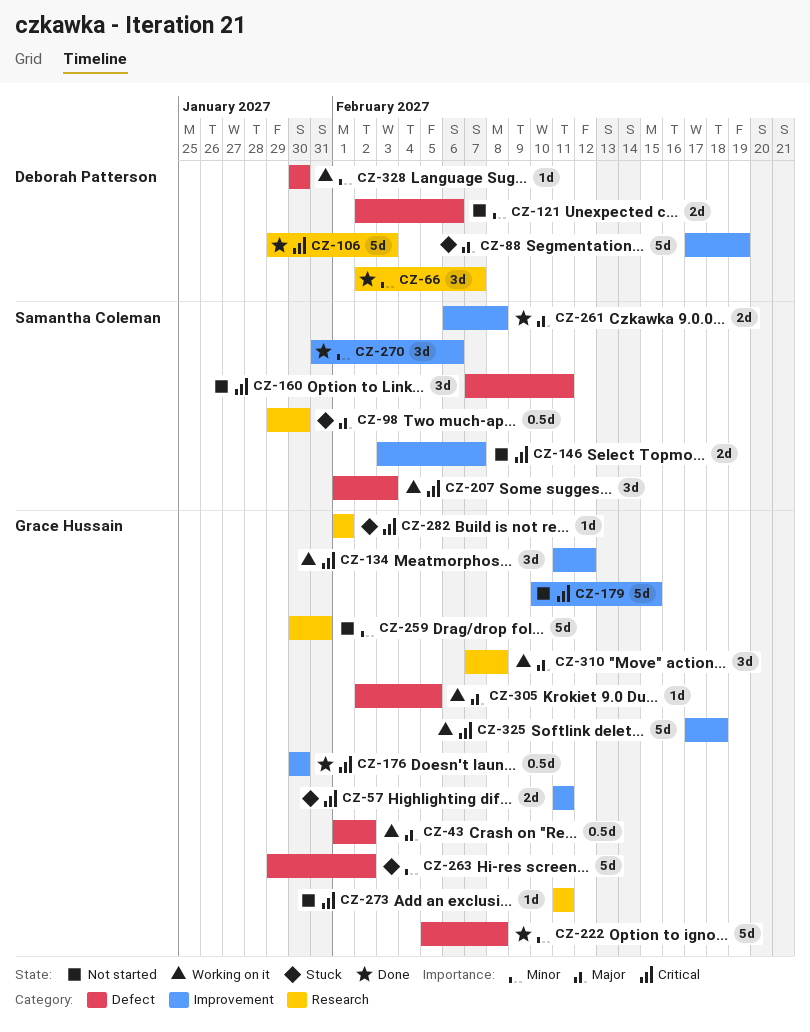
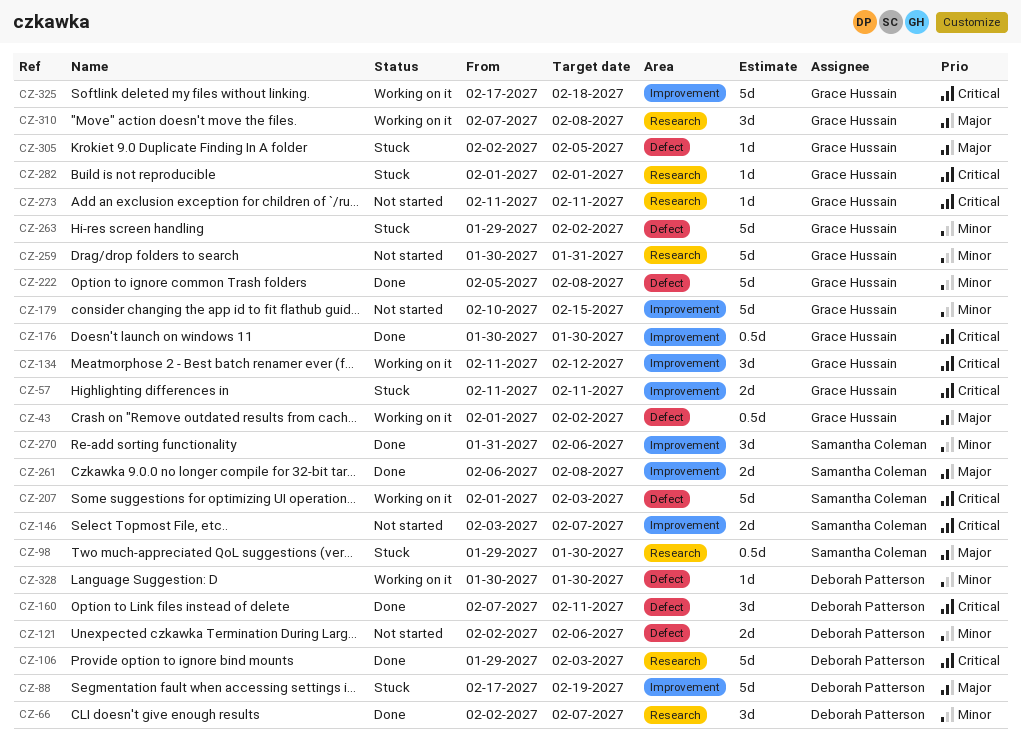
CZ-160, status: Not started -> Done
CZ-160, owner: Samantha Coleman -> Deborah Patterson
CZ-179, priority: Critical -> Minor
CZ-207, estimate: 3d -> 5d
CZ-305, status: Working on it -> Stuck

